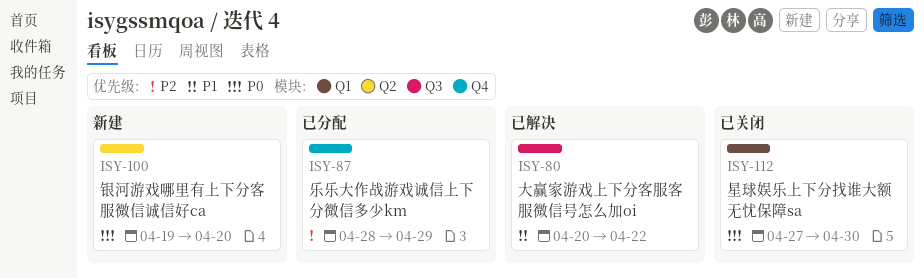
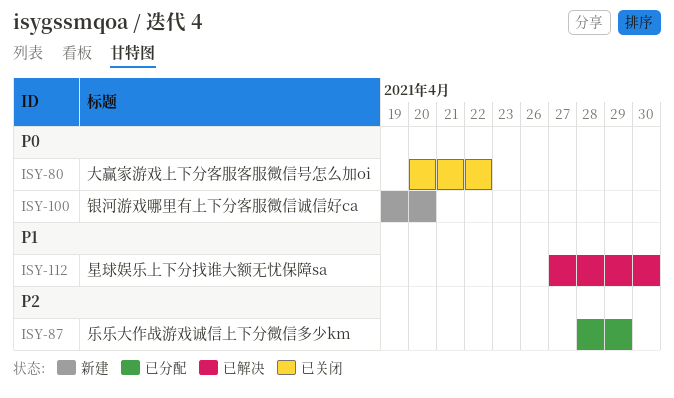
ISY-80, status: 已解决 -> 已关闭
ISY-80, priority: P1 -> P0
ISY-112, status: 已关闭 -> 已解决
ISY-112, priority: P0 -> P1

